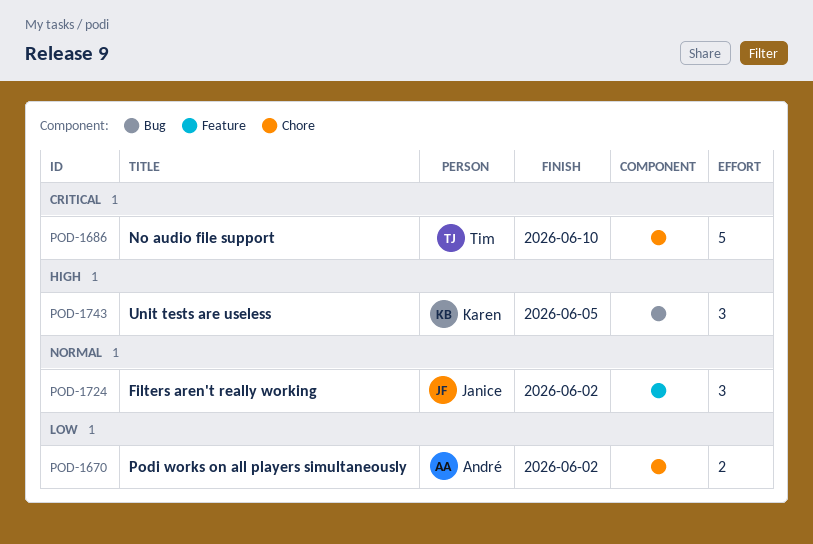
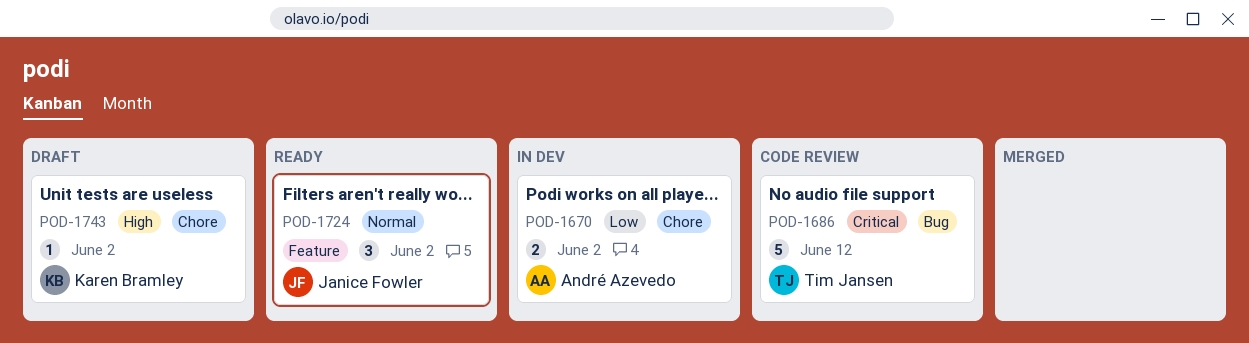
POD-1686, label: Chore -> Bug
POD-1686, due: Jun 10 -> Jun 12
POD-1743, label: Bug -> Chore
POD-1743, estimate: 3 -> 1
POD-1743, due: Jun 5 -> Jun 2

